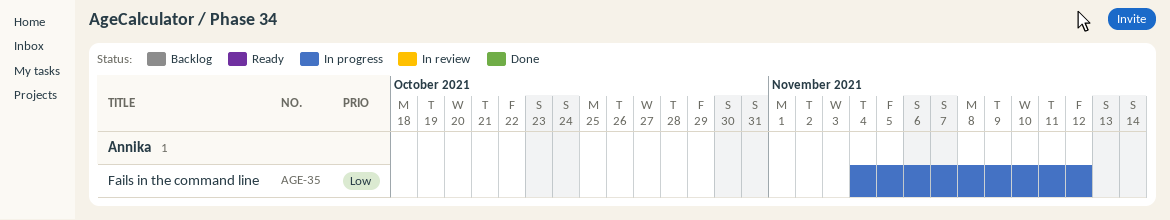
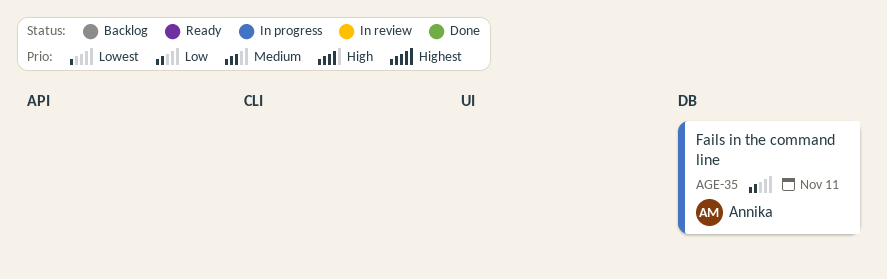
AGE-35, due: Nov 12 -> Nov 11

